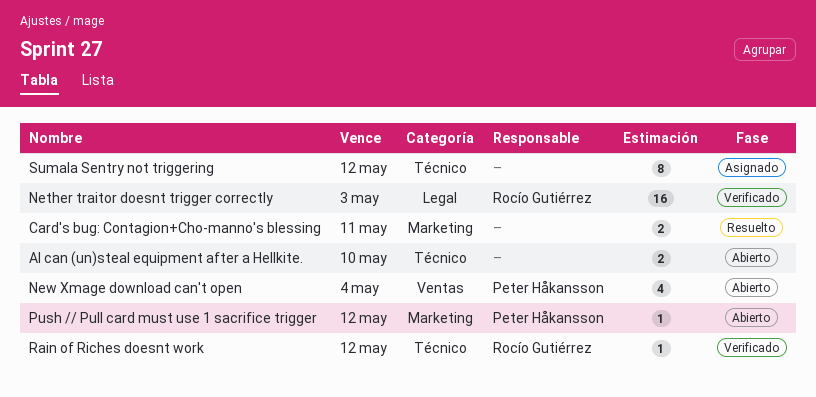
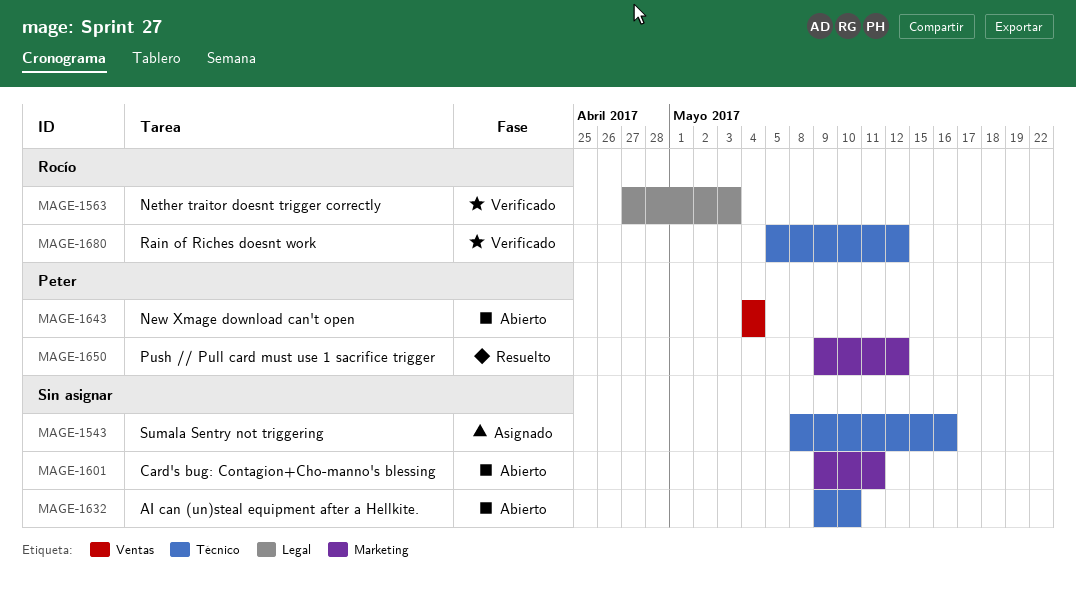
Card's bug: Contagion+Cho-manno's blessing, status: Resuelto -> Abierto
Push // Pull card must use 1 sacrifice trigger, status: Abierto -> Resuelto
Sumala Sentry not triggering, due: May 12 -> May 16

